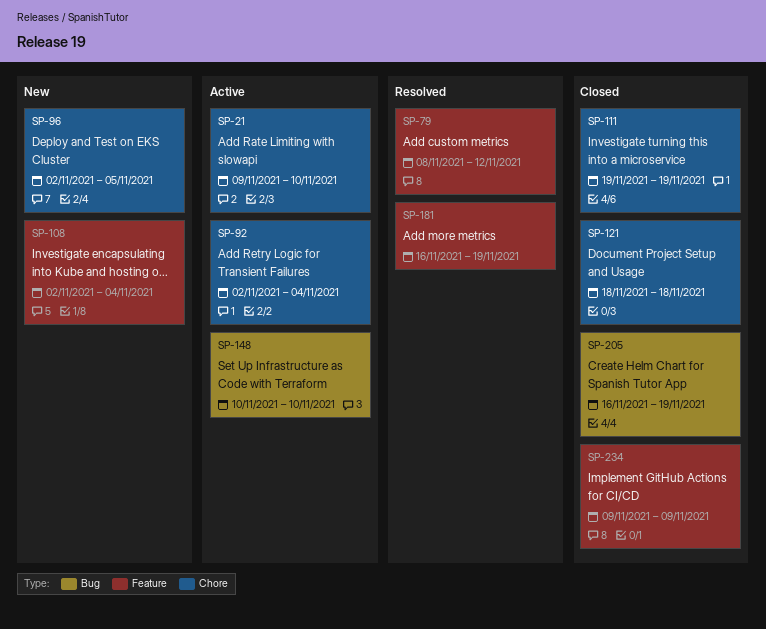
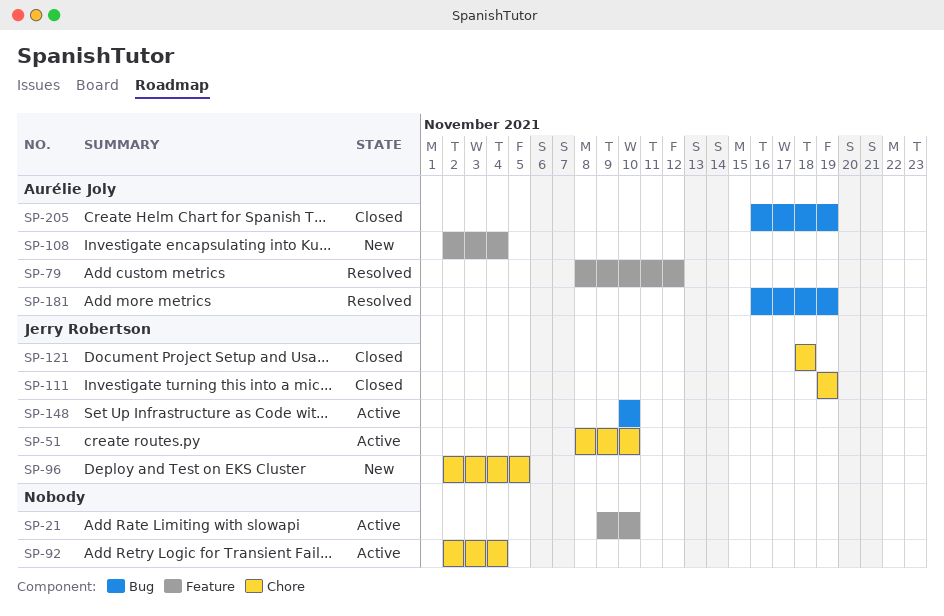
SP-21, label: Chore -> Feature
SP-51: none -> present
SP-181, label: Feature -> Bug
SP-234: present -> none

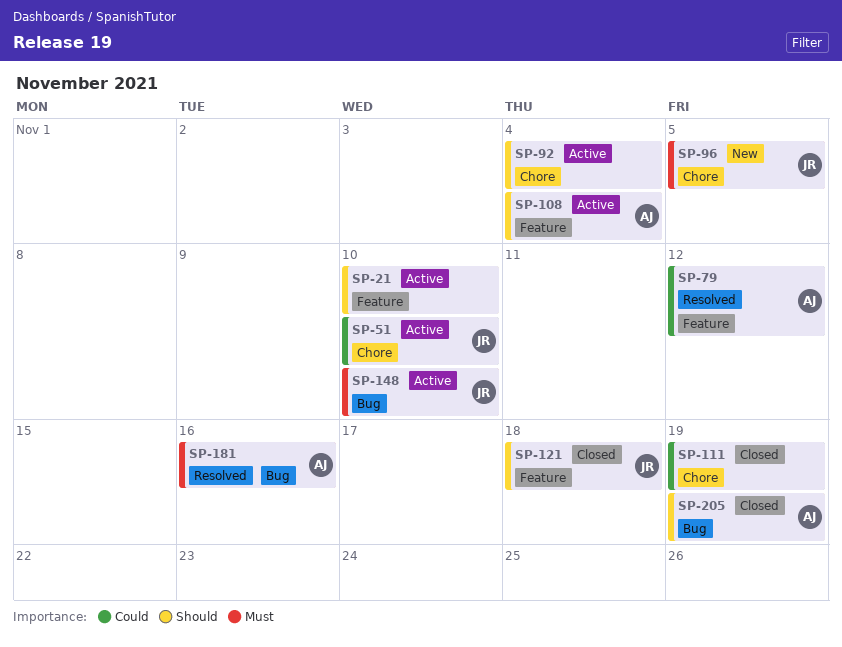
SP-108, status: New -> Active
SP-111, owner: Jerry Robertson -> none
SP-121, label: Chore -> Feature
SP-181, due: Nov 19 -> Nov 16

